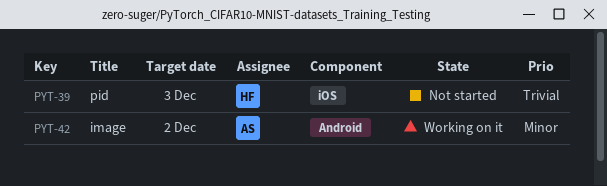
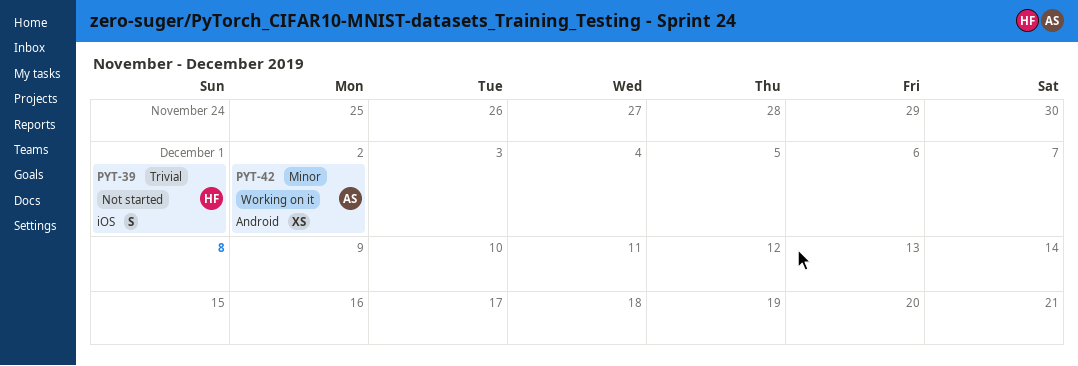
PYT-39, due: Dec 3 -> Dec 1

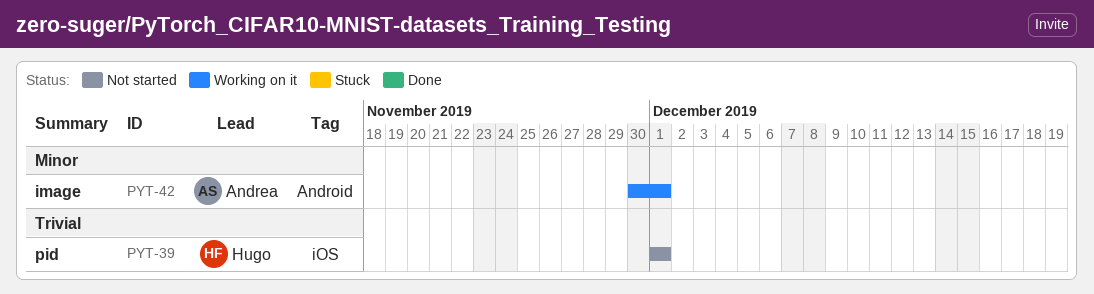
PYT-42, due: Dec 2 -> Dec 1

